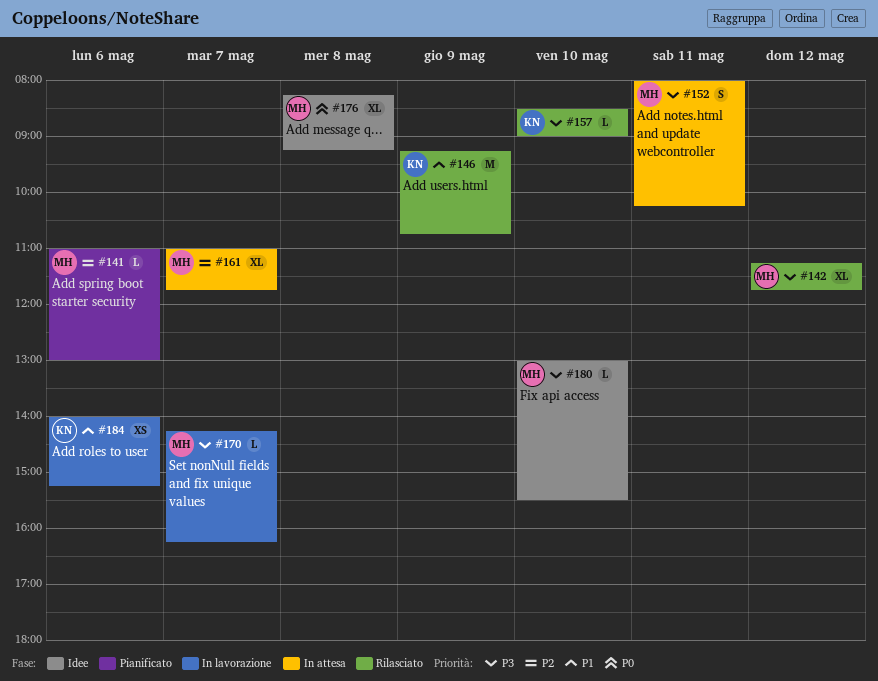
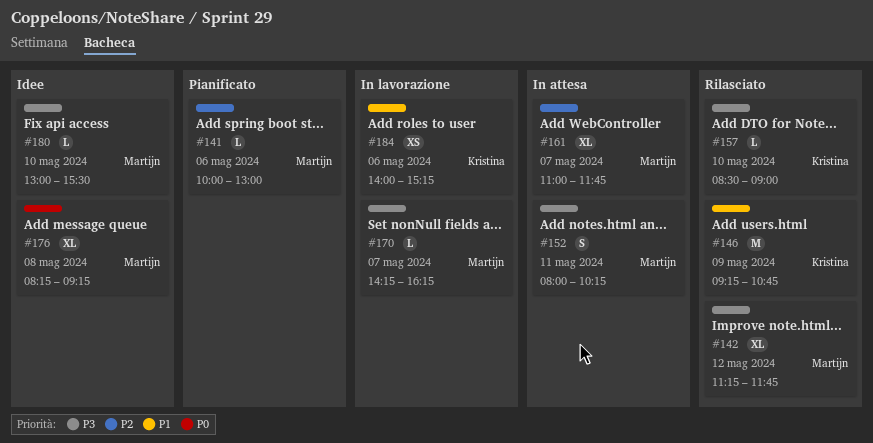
#141, begins: 11:00 -> 10:00

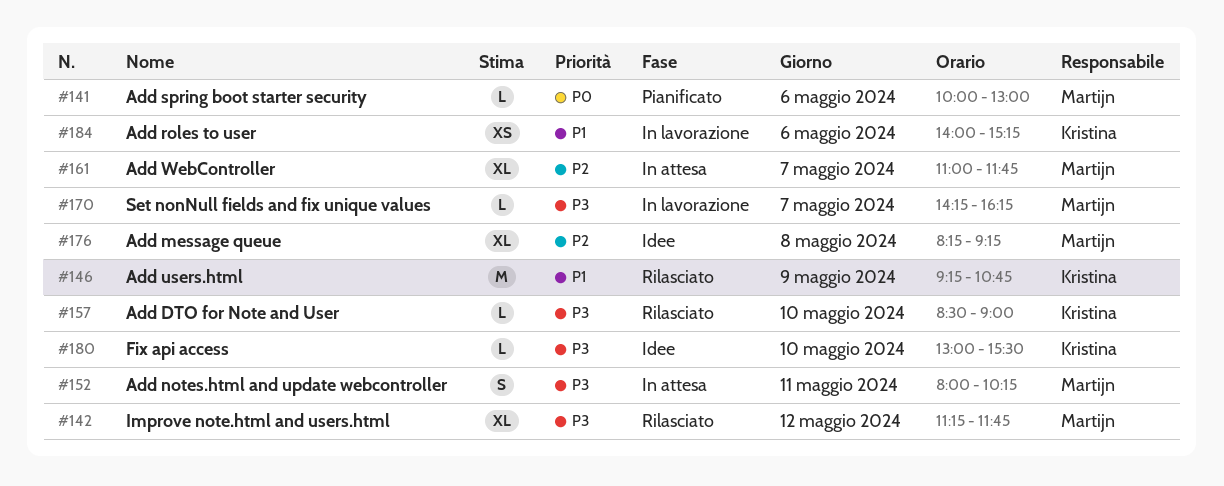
#141, priority: P2 -> P0
#176, priority: P0 -> P2
#180, owner: Martijn -> Kristina

